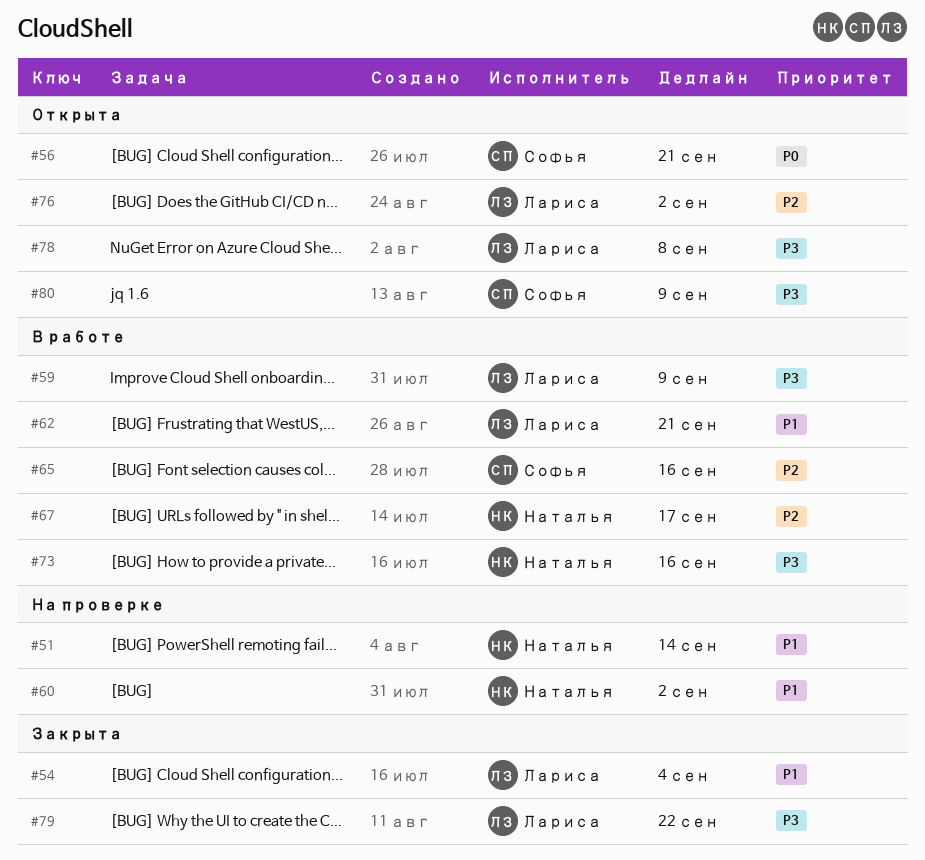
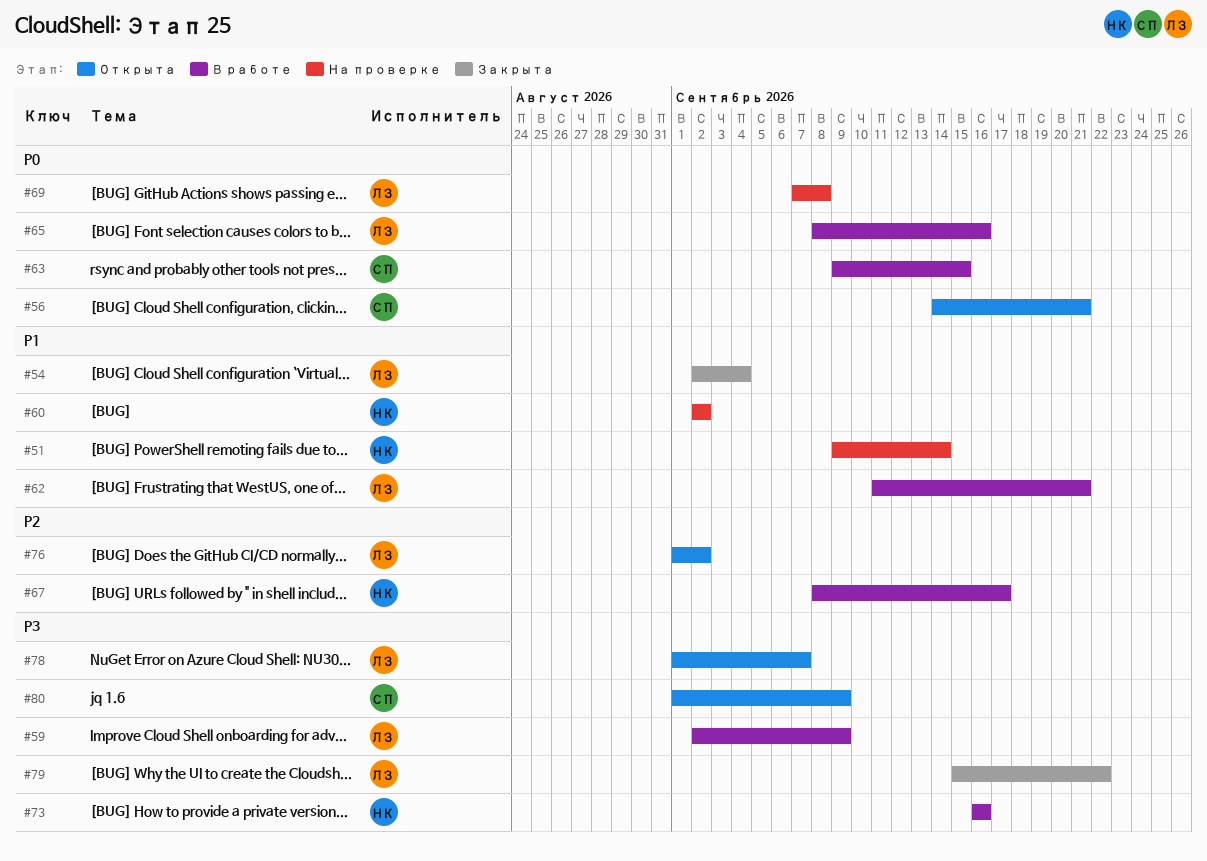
#63: none -> present
#65, owner: Софья -> Лариса
#65, priority: P2 -> P0
#69: none -> present
#78, due: Sep 8 -> Sep 7

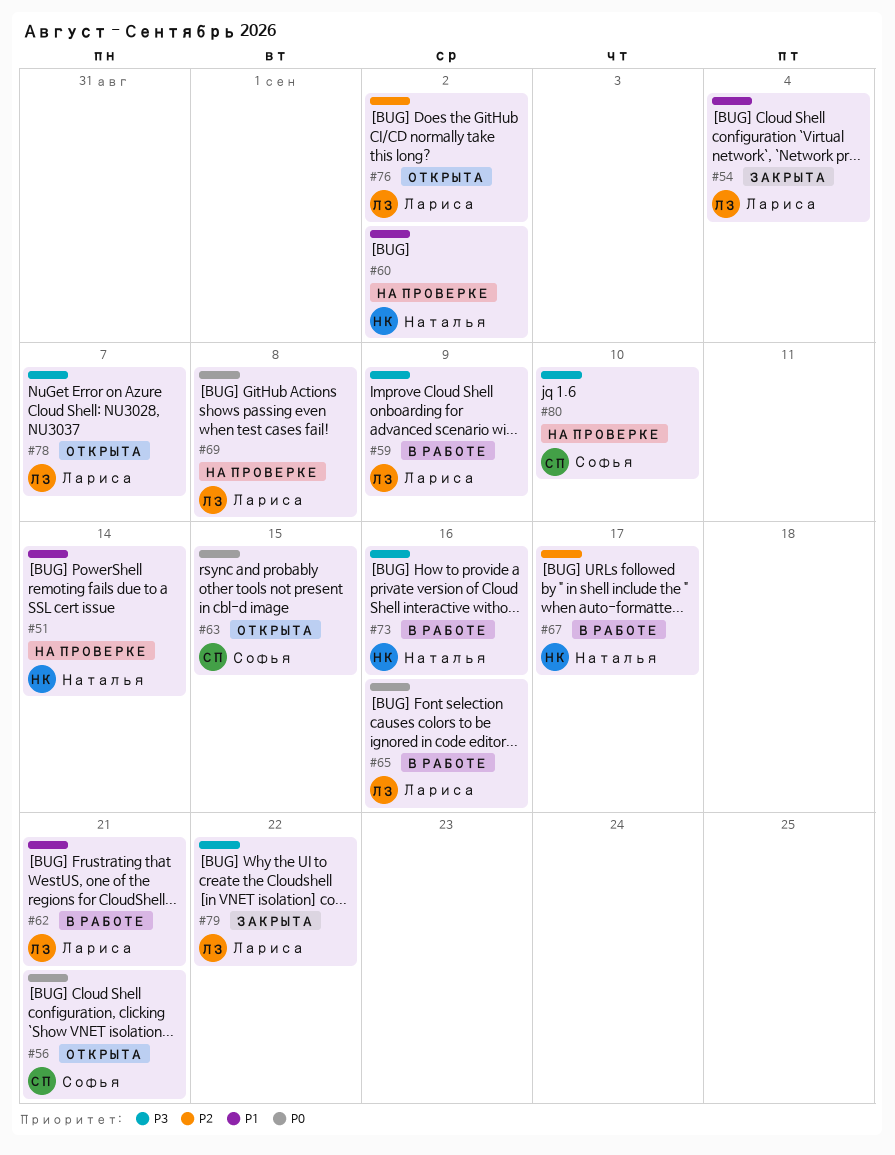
#63, status: В работе -> Открыта
#80, status: Открыта -> На проверке
#80, due: Sep 9 -> Sep 10

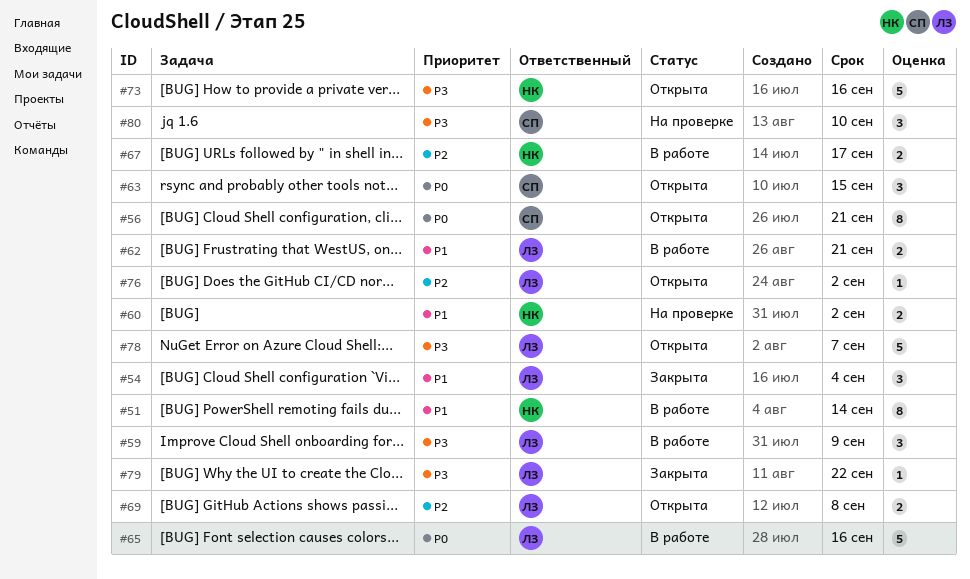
#51, status: На проверке -> В работе
#69, status: На проверке -> Открыта
#69, priority: P0 -> P2
#73, status: В работе -> Открыта

